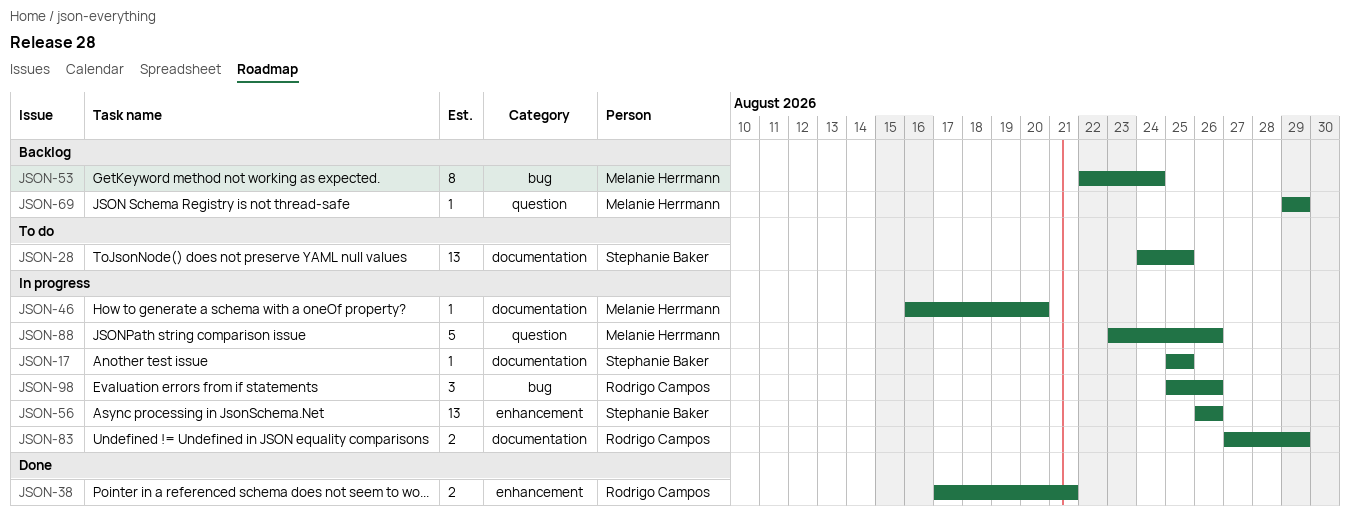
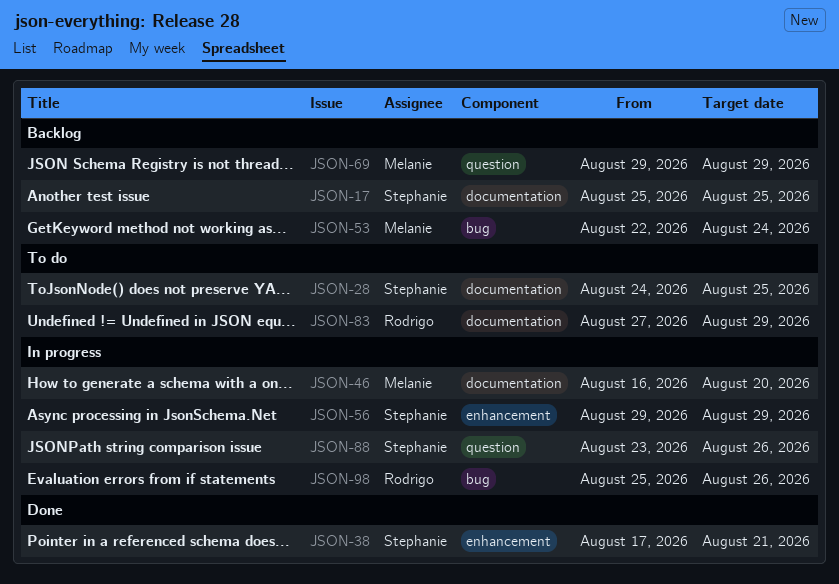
JSON-17, status: In progress -> Backlog
JSON-38, owner: Rodrigo Campos -> Stephanie Baker
JSON-56, start: Aug 26 -> Aug 29
JSON-56, due: Aug 26 -> Aug 29
JSON-83, status: In progress -> To do
JSON-88, owner: Melanie Herrmann -> Stephanie Baker

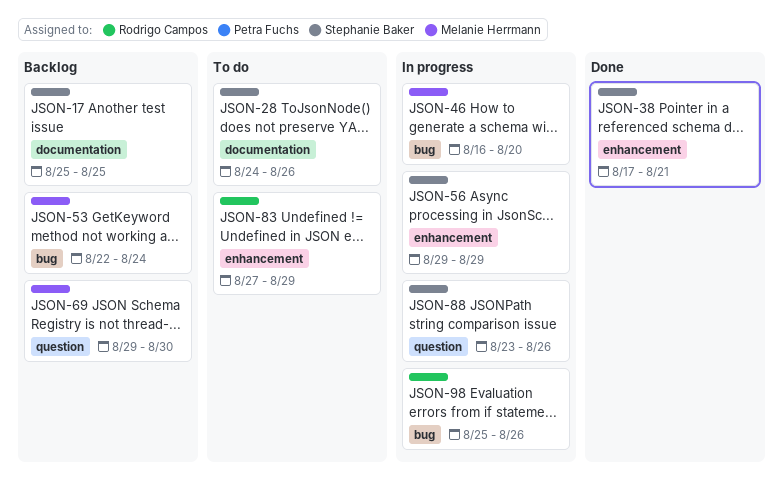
JSON-28, due: Aug 25 -> Aug 26
JSON-46, label: documentation -> bug
JSON-69, due: Aug 29 -> Aug 30
JSON-83, label: documentation -> enhancement

